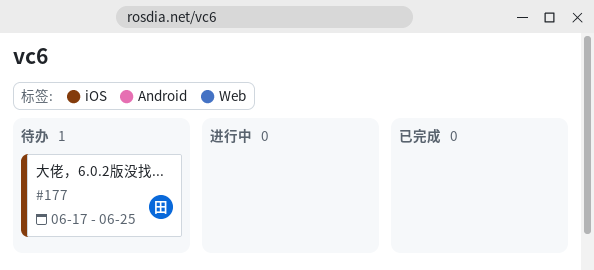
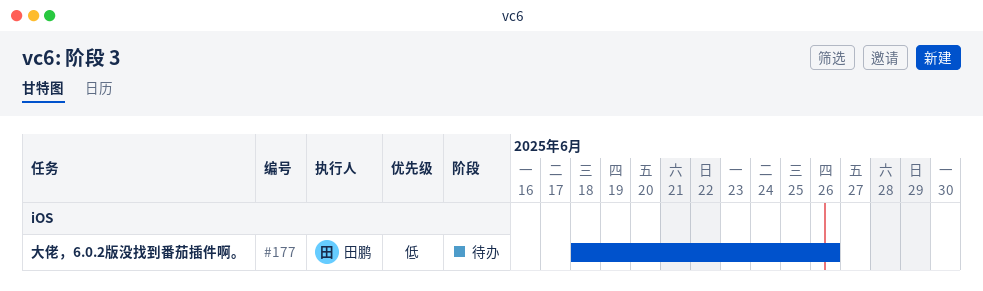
#177, start: Jun 17 -> Jun 18
#177, due: Jun 25 -> Jun 26

